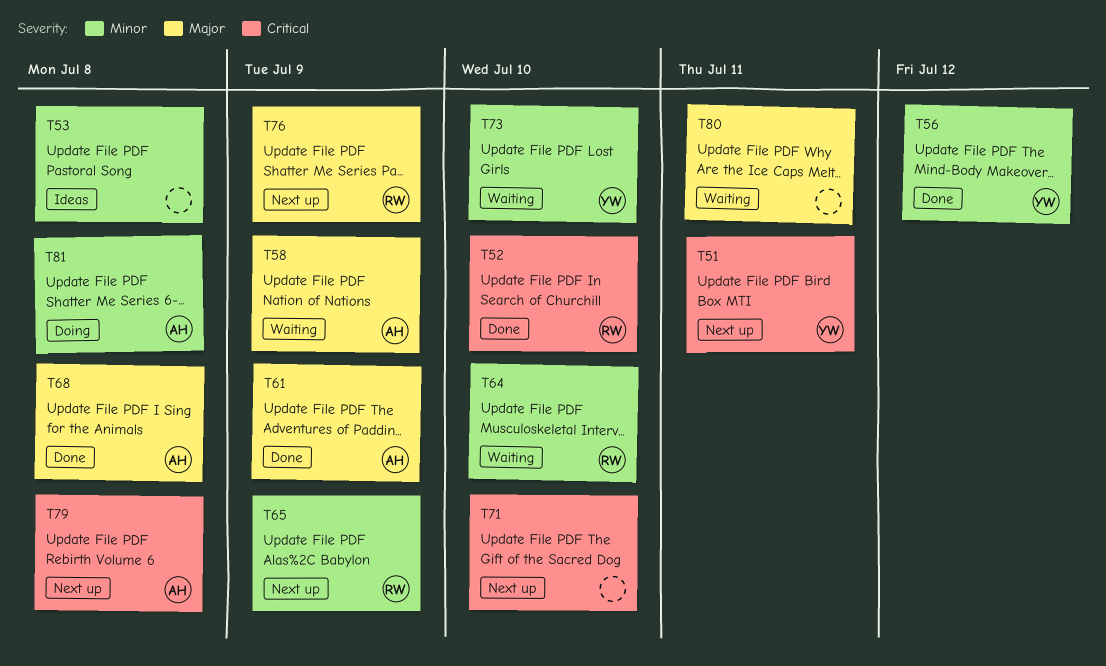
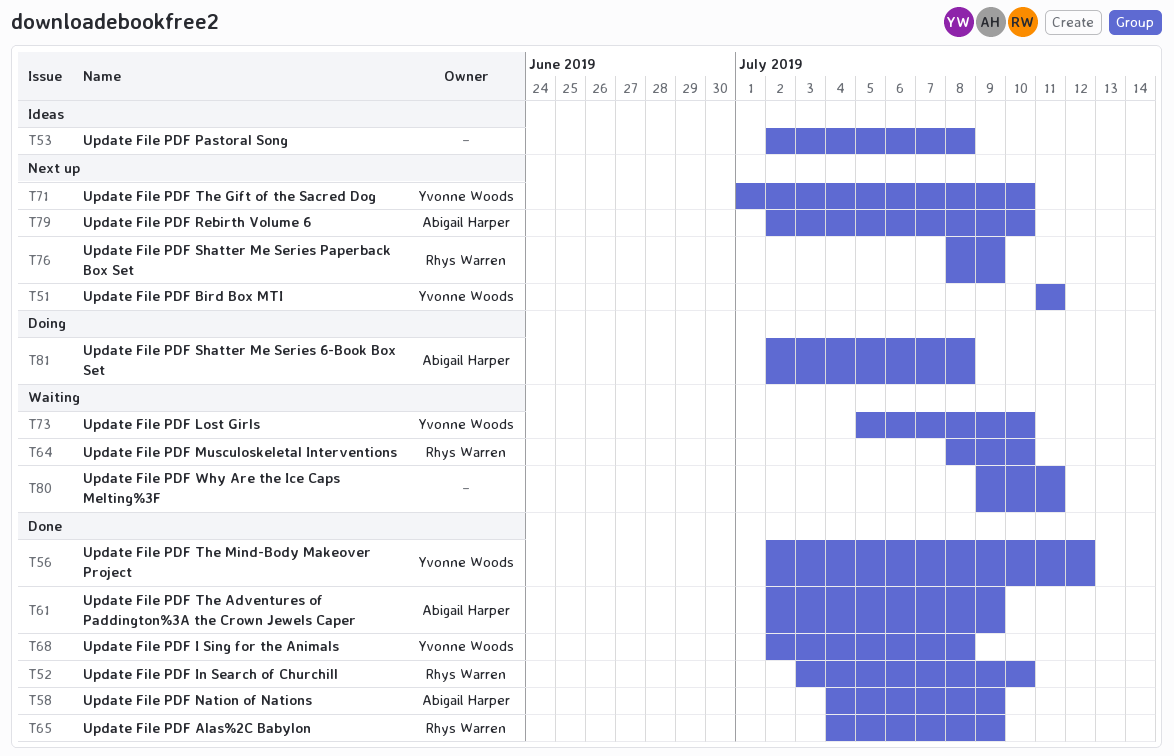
T58, status: Waiting -> Done
T65, status: Next up -> Done
T68, owner: Abigail Harper -> Yvonne Woods
T71, owner: none -> Yvonne Woods
T79, due: Jul 8 -> Jul 10

